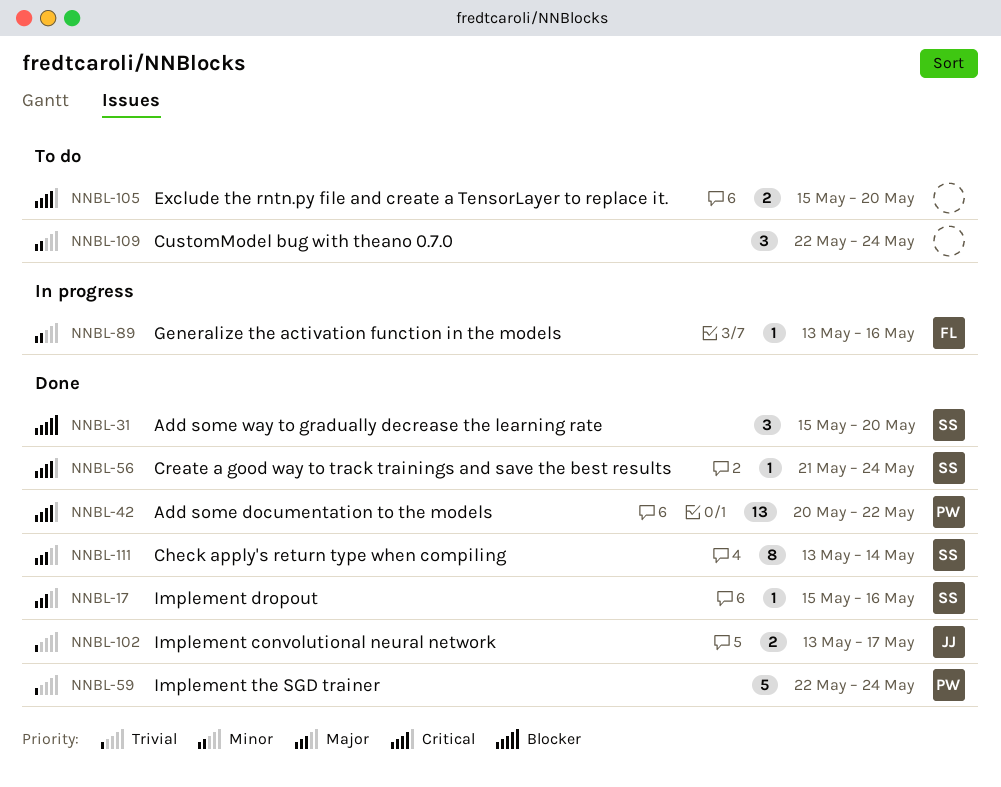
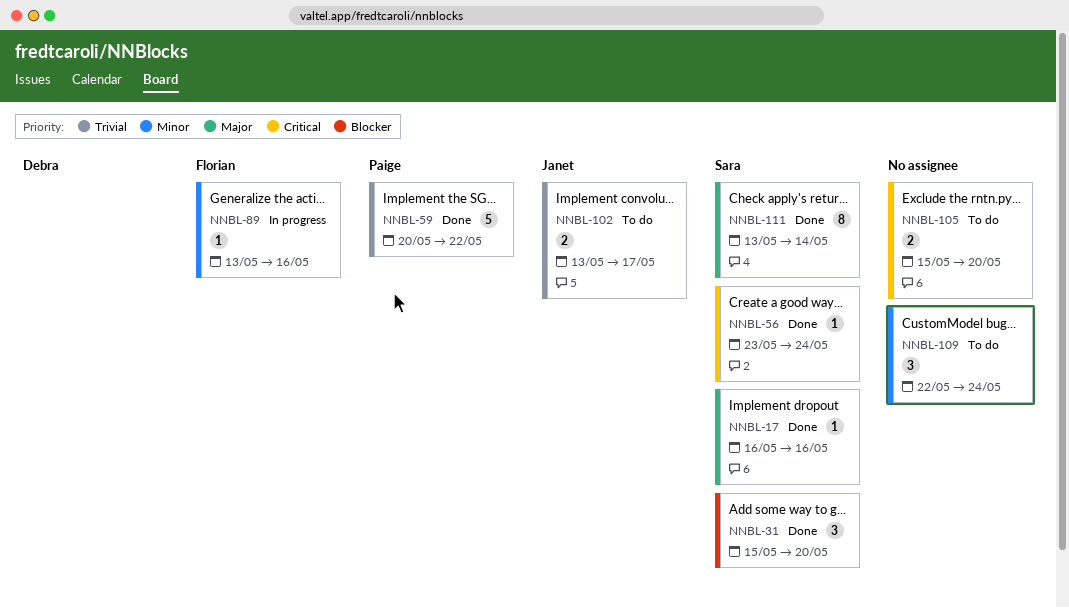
NNBL-17, start: May 15 -> May 16
NNBL-42: present -> none
NNBL-56, start: May 21 -> May 23
NNBL-59, start: May 22 -> May 20
NNBL-59, due: May 24 -> May 22
NNBL-102, status: Done -> To do

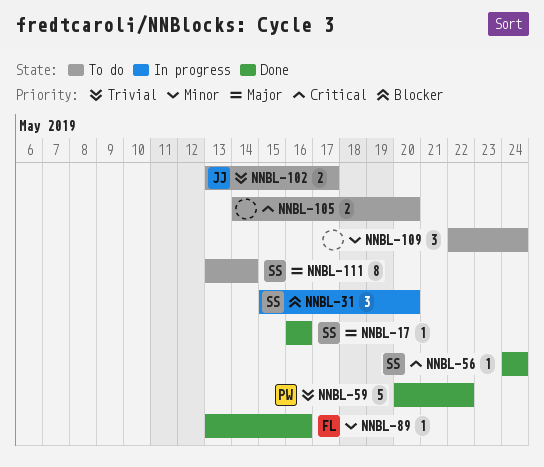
NNBL-31, status: Done -> In progress
NNBL-56, start: May 23 -> May 24
NNBL-89, status: In progress -> Done
NNBL-105, start: May 15 -> May 14
NNBL-111, status: Done -> To do

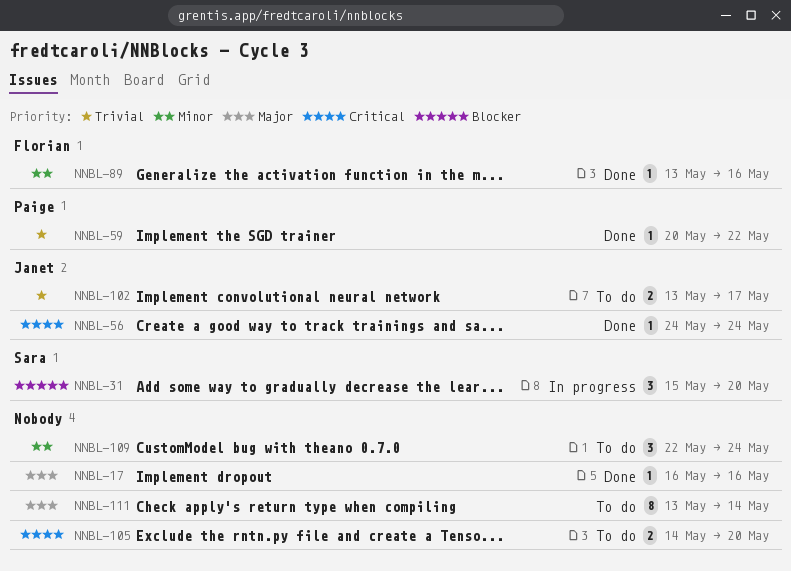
NNBL-17, owner: Sara -> none
NNBL-56, owner: Sara -> Janet
NNBL-59, estimate: 5 -> 1
NNBL-111, owner: Sara -> none

